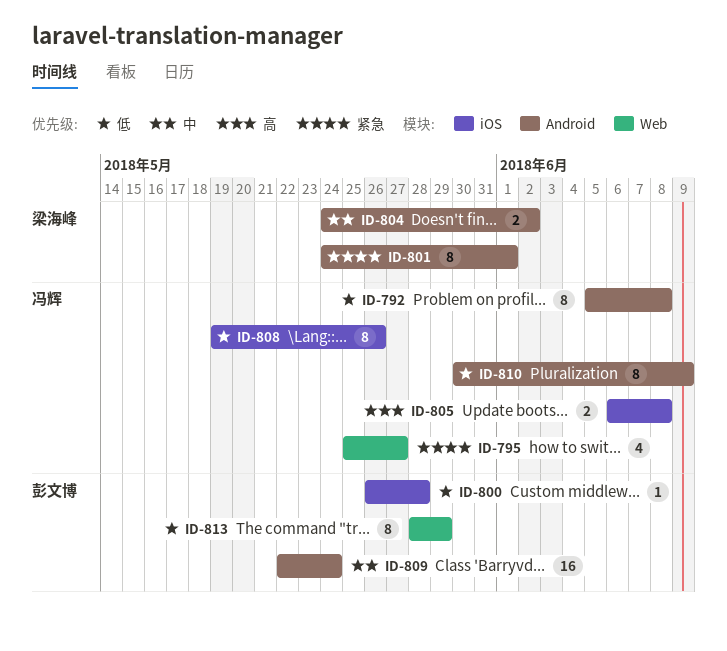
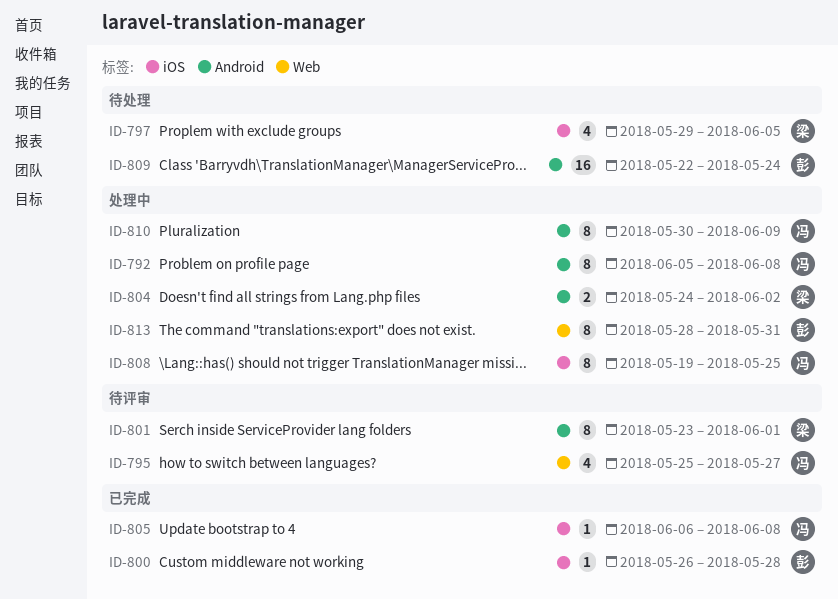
ID-797: none -> present
ID-801, start: May 24 -> May 23
ID-805, estimate: 2 -> 1
ID-808, due: May 26 -> May 25
ID-813, due: May 29 -> May 31

